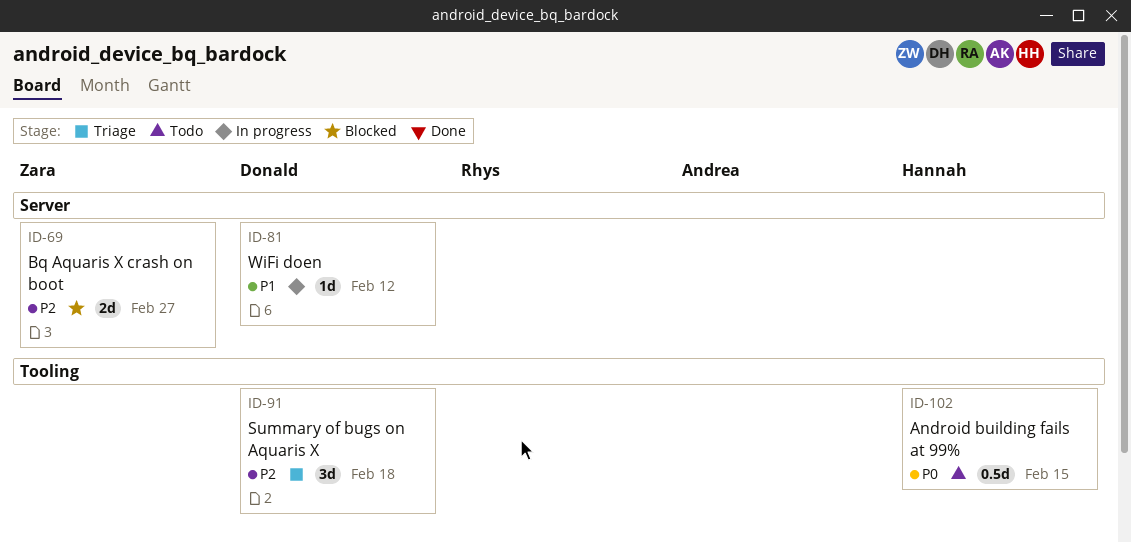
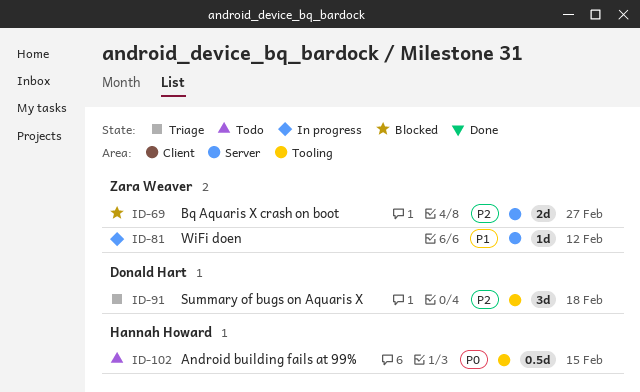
ID-81, owner: Donald Hart -> Zara Weaver

